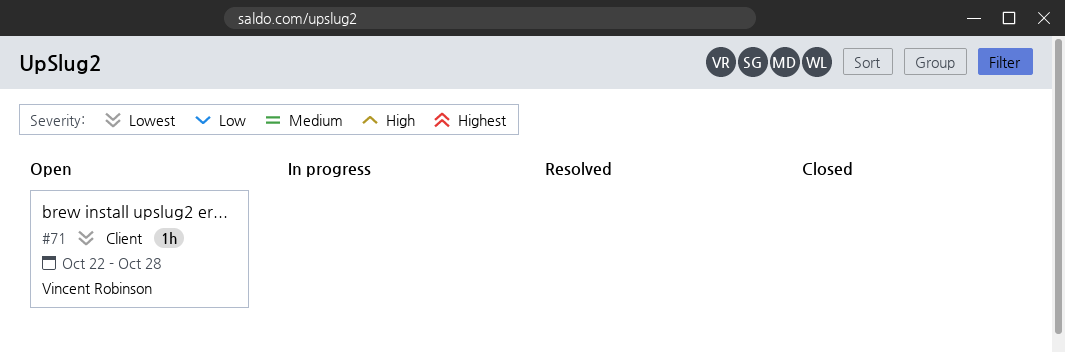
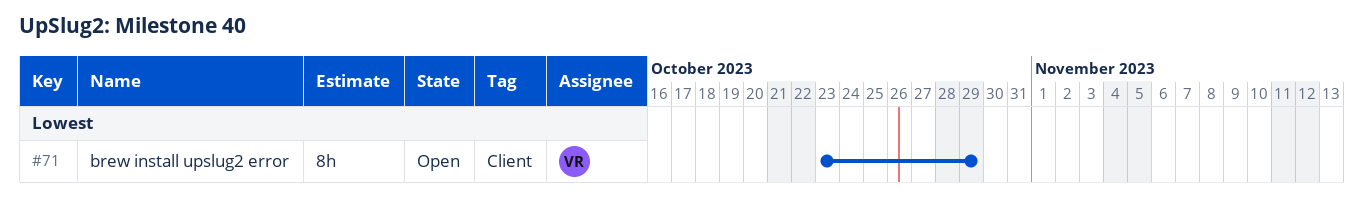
#71, estimate: 1h -> 8h
#71, start: Oct 22 -> Oct 23
#71, due: Oct 28 -> Oct 29

